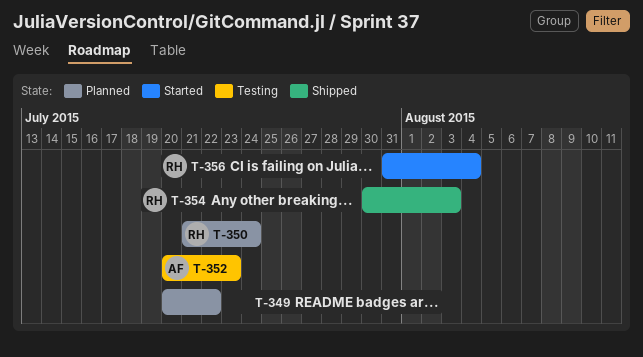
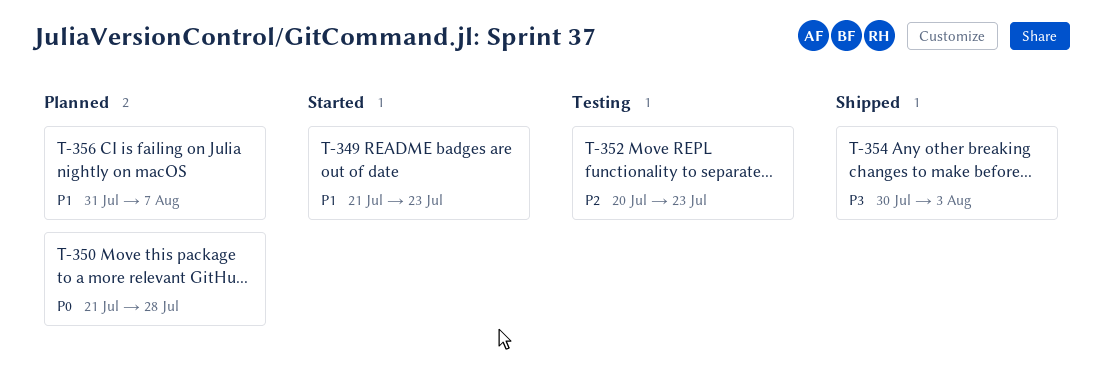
T-349, status: Planned -> Started
T-349, start: Jul 20 -> Jul 21
T-349, due: Jul 22 -> Jul 23
T-350, due: Jul 24 -> Jul 28
T-356, status: Started -> Planned
T-356, due: Aug 4 -> Aug 7

